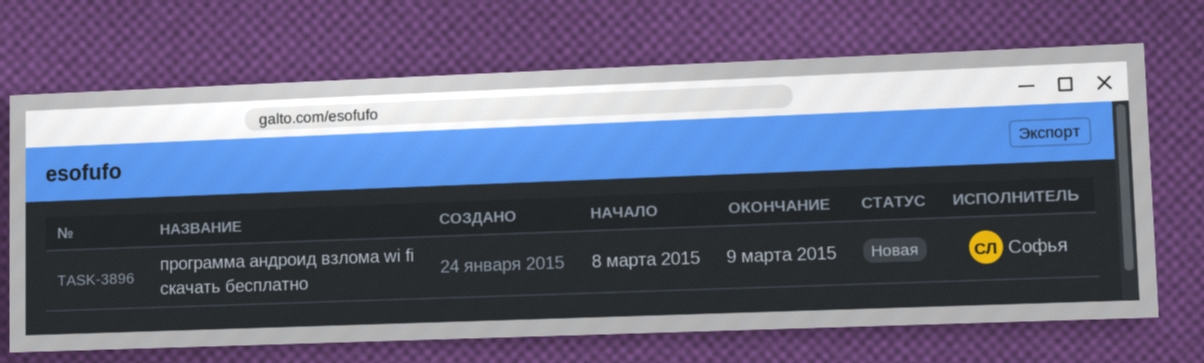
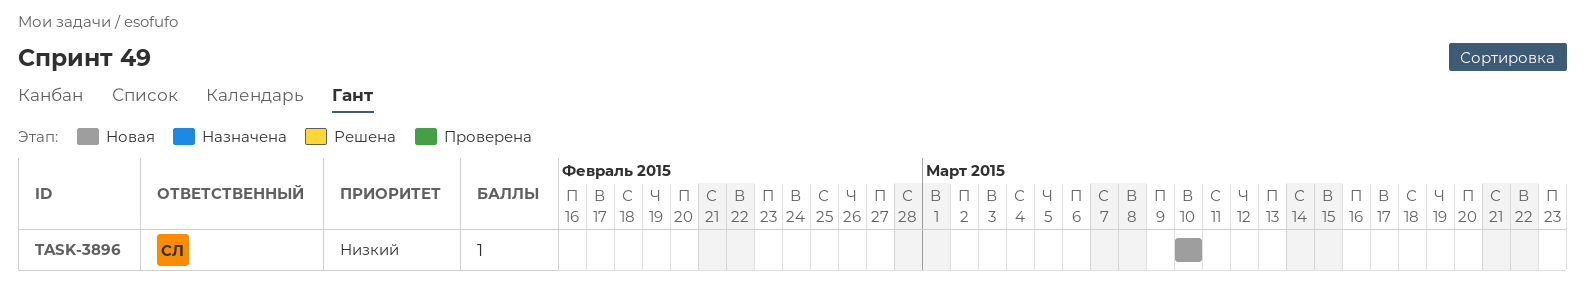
TASK-3896, start: Mar 8 -> Mar 10
TASK-3896, due: Mar 9 -> Mar 10

